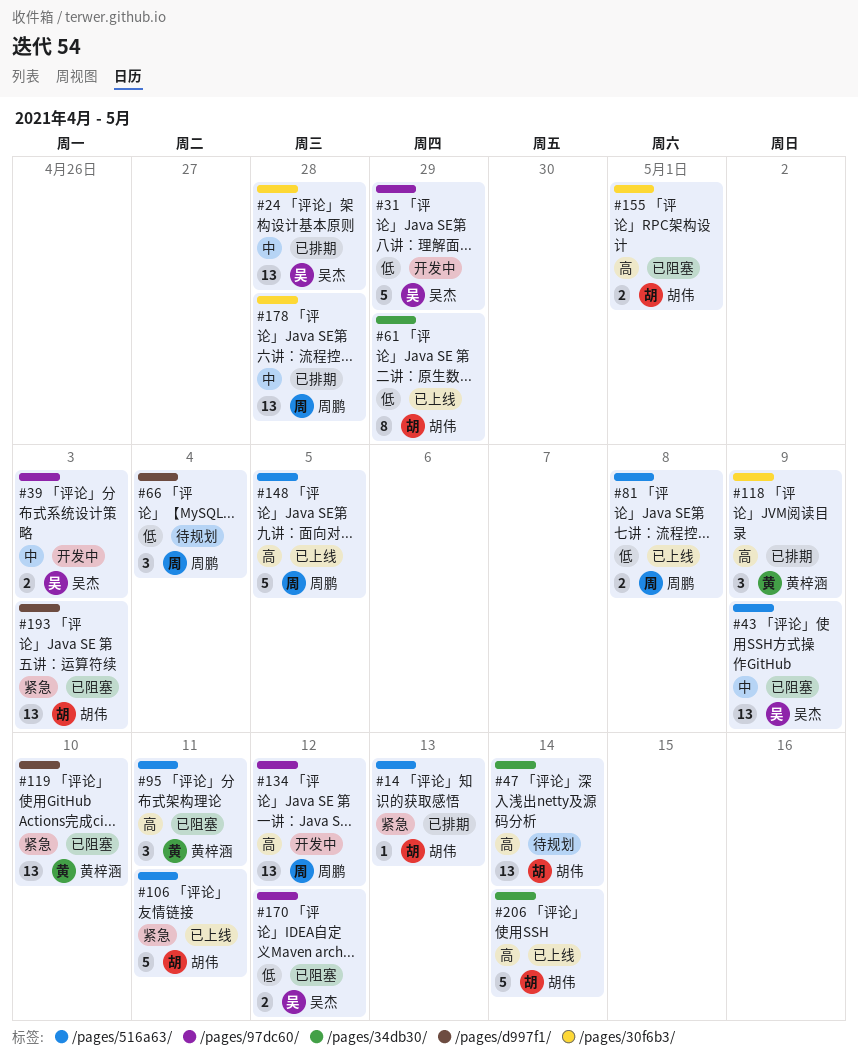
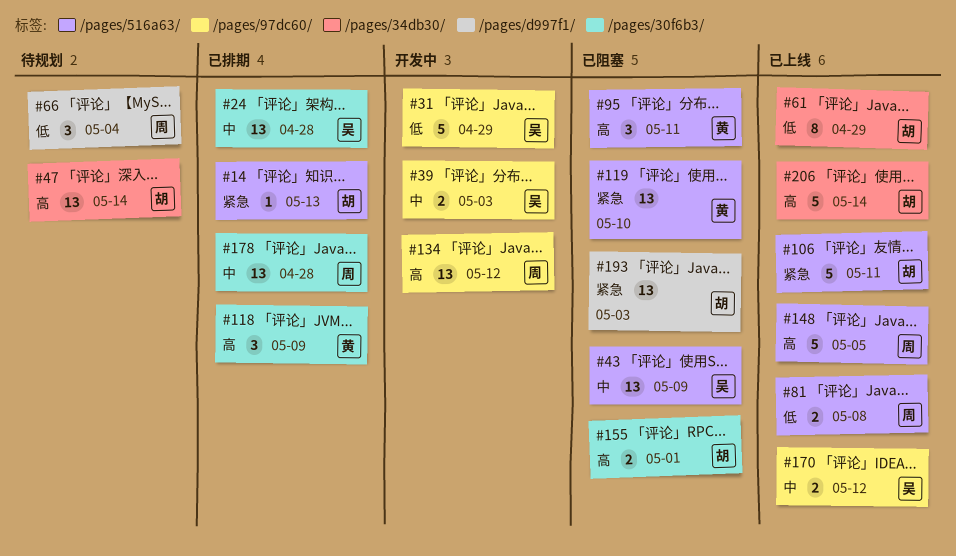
#119, label: /pages/d997f1/ -> /pages/516a63/
#170, status: 已阻塞 -> 已上线
#170, priority: 低 -> 中

